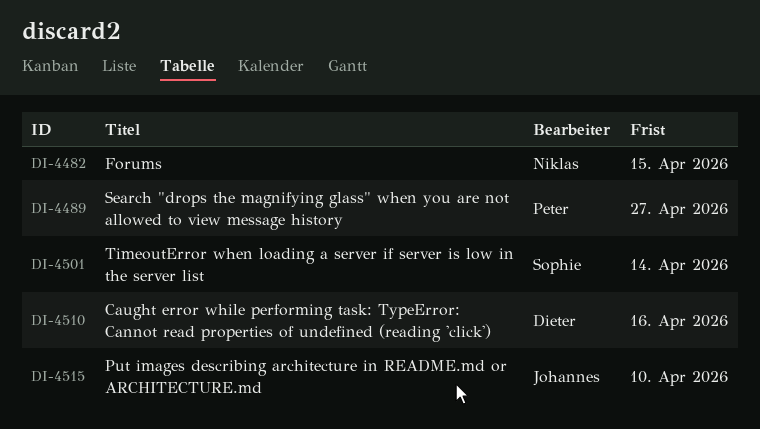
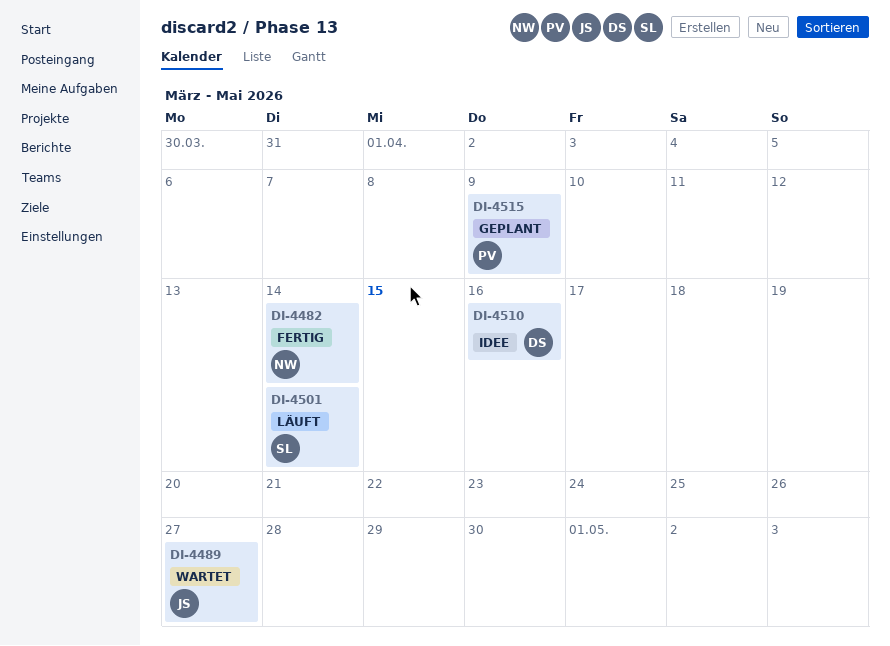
DI-4482, due: Apr 15 -> Apr 14
DI-4489, owner: Peter -> Johannes
DI-4515, owner: Johannes -> Peter
DI-4515, due: Apr 10 -> Apr 9

